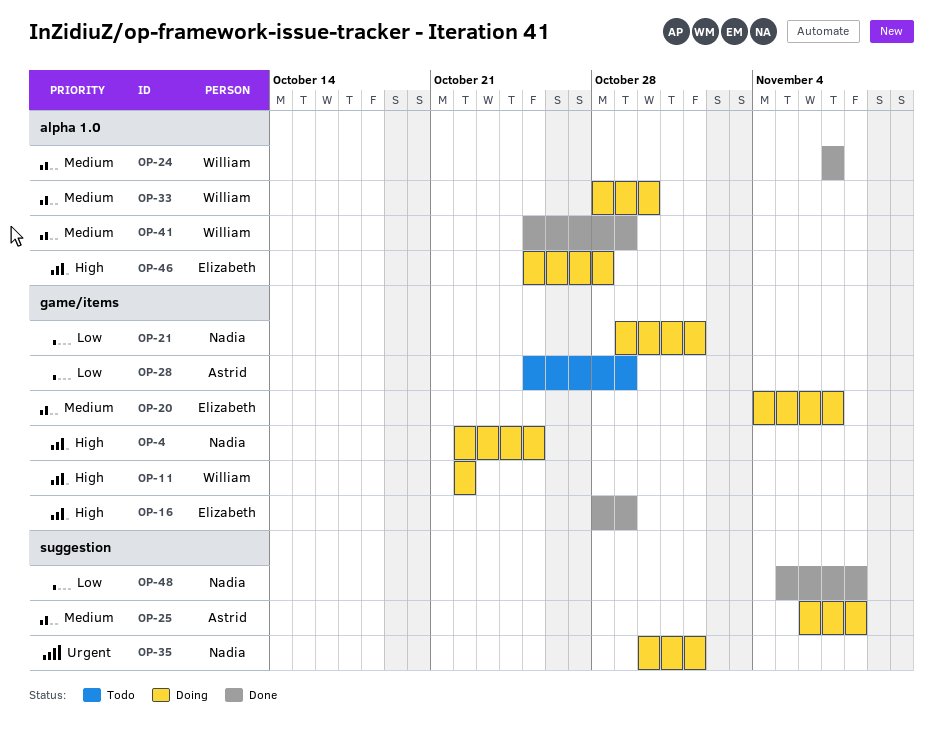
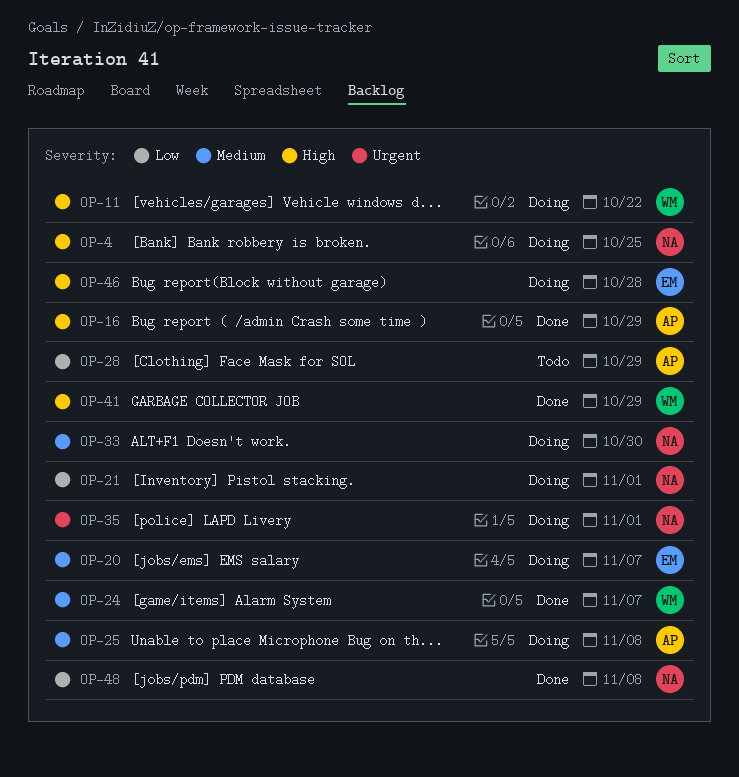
OP-16, owner: Elizabeth -> Astrid
OP-33, owner: William -> Nadia
OP-41, priority: Medium -> High

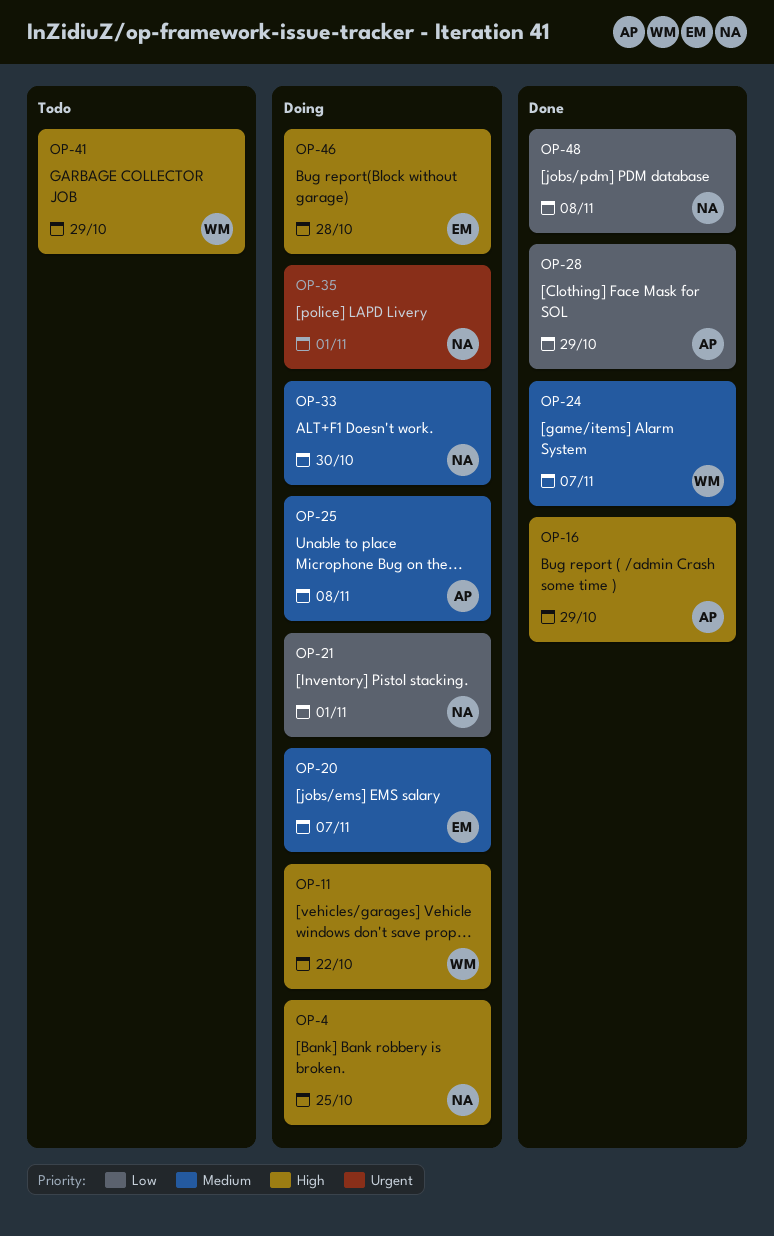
OP-28, status: Todo -> Done
OP-41, status: Done -> Todo

